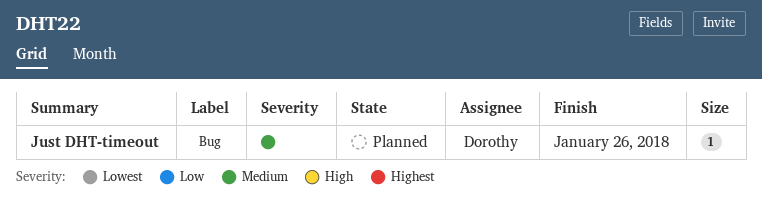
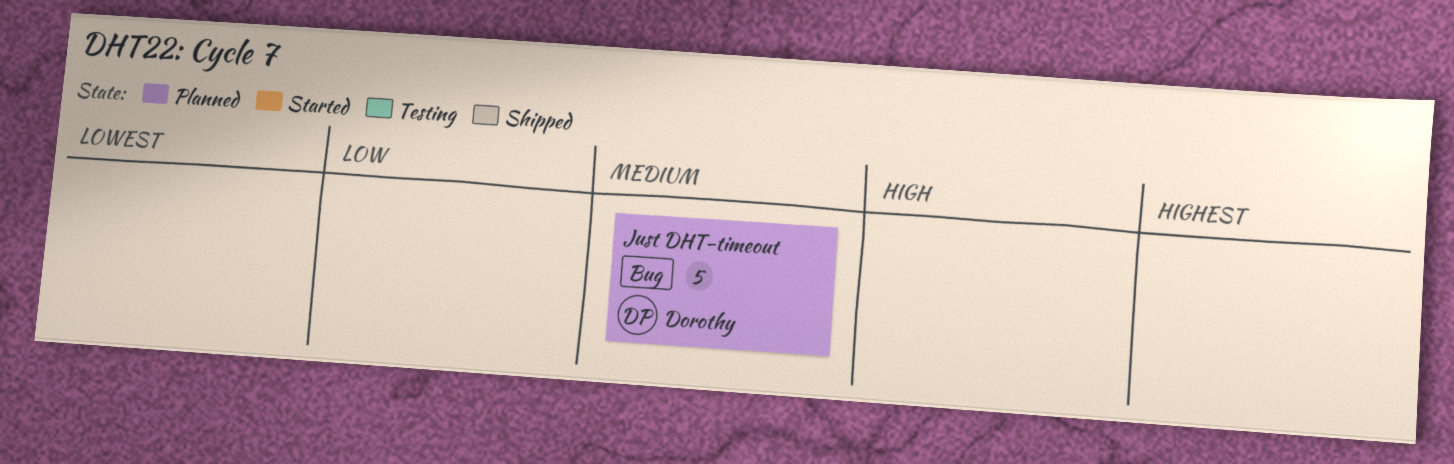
Just DHT-timeout, estimate: 1 -> 5

